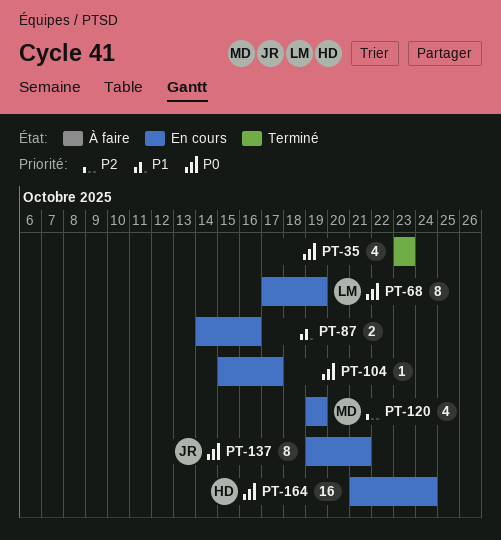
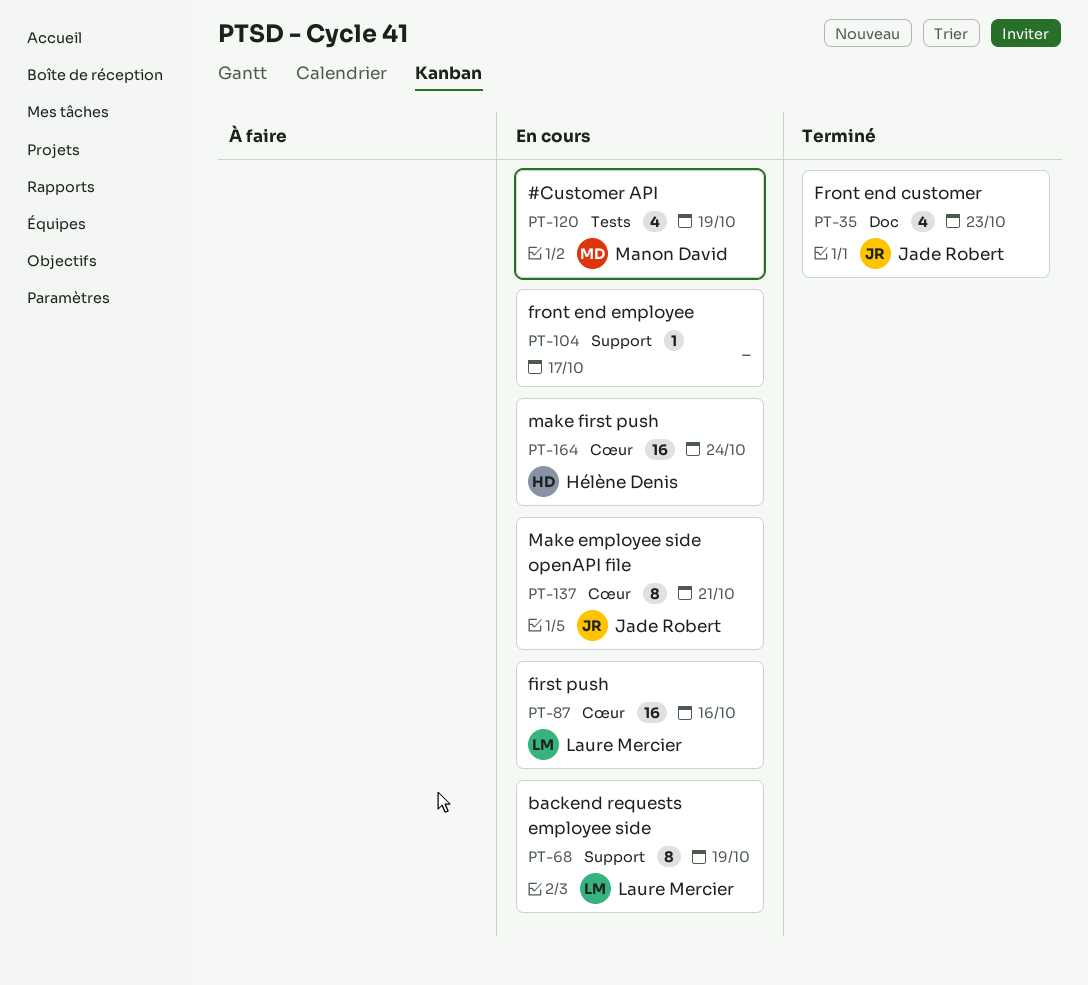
PT-35, owner: none -> Jade Robert
PT-87, owner: none -> Laure Mercier
PT-87, estimate: 2 -> 16

